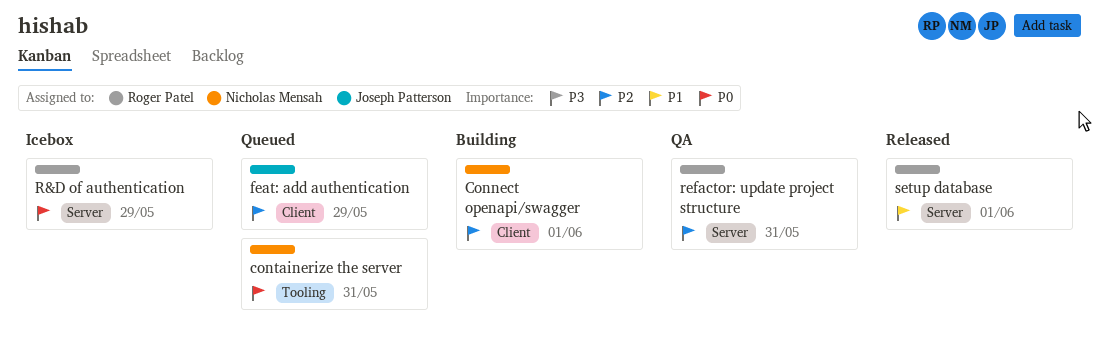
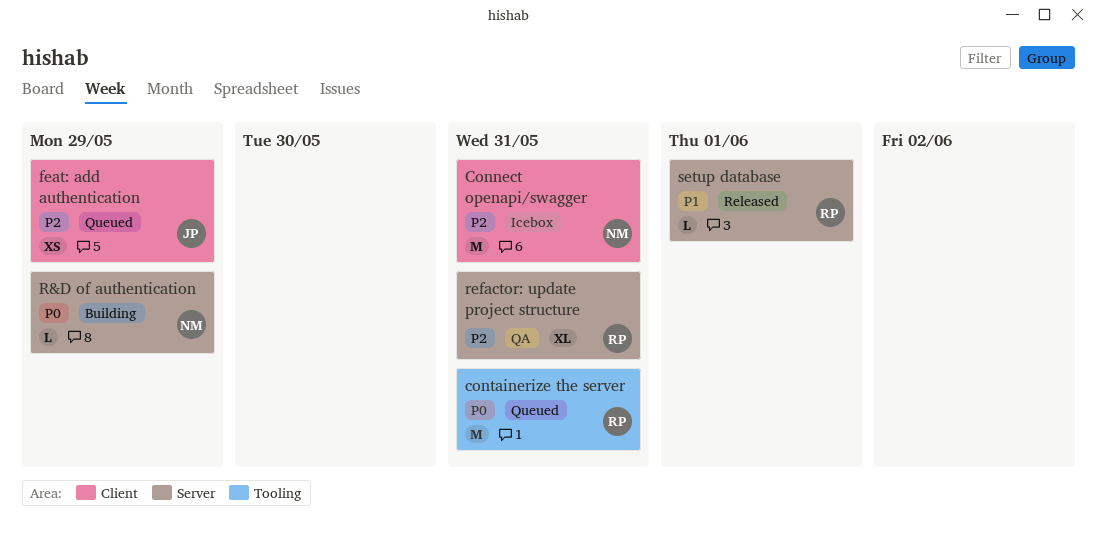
Connect openapi/swagger, status: Building -> Icebox
Connect openapi/swagger, due: Jun 1 -> May 31
containerize the server, owner: Nicholas Mensah -> Roger Patel
R&D of authentication, status: Icebox -> Building
R&D of authentication, owner: Roger Patel -> Nicholas Mensah

